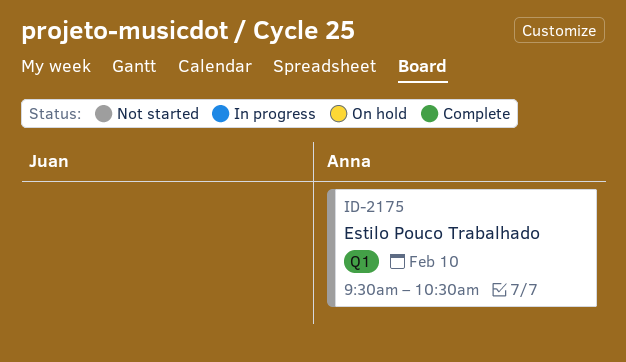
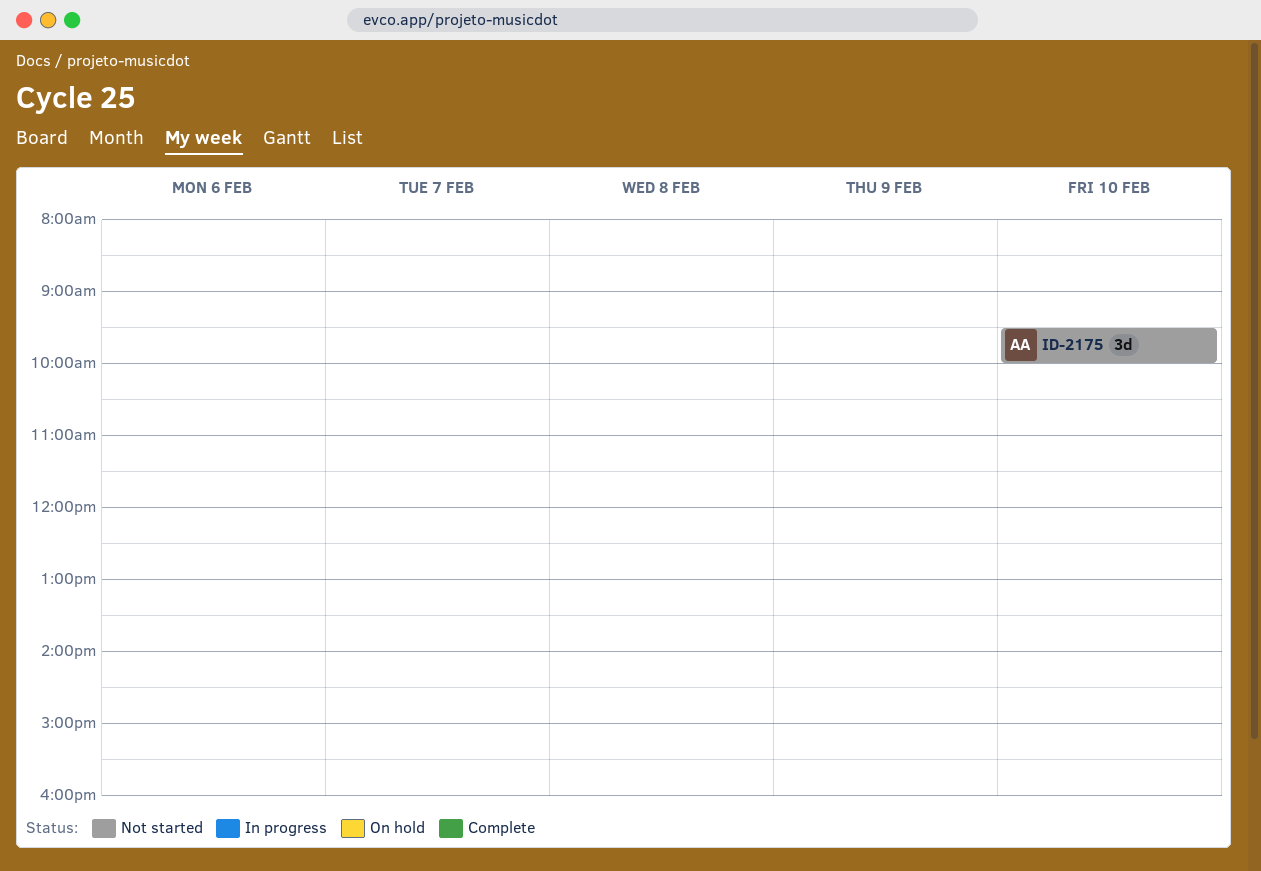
ID-2175, ends: 10:30 -> 10:00

